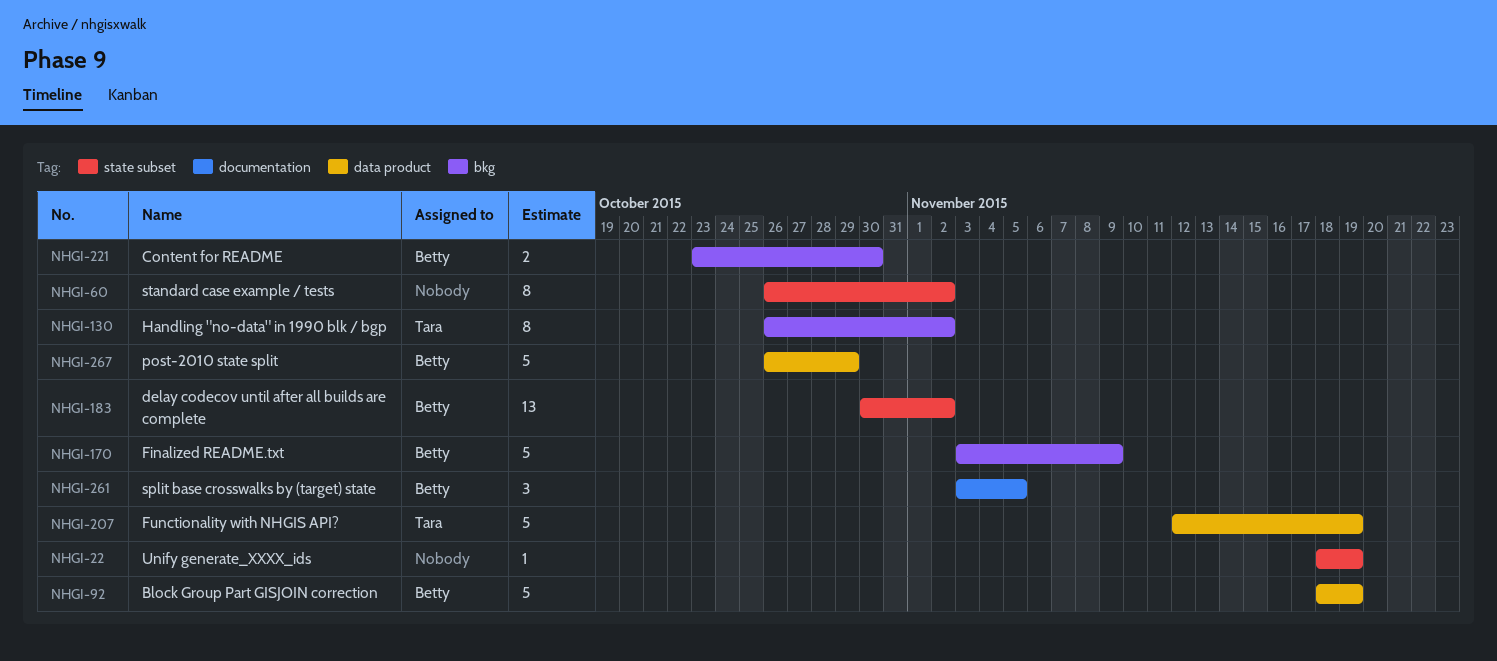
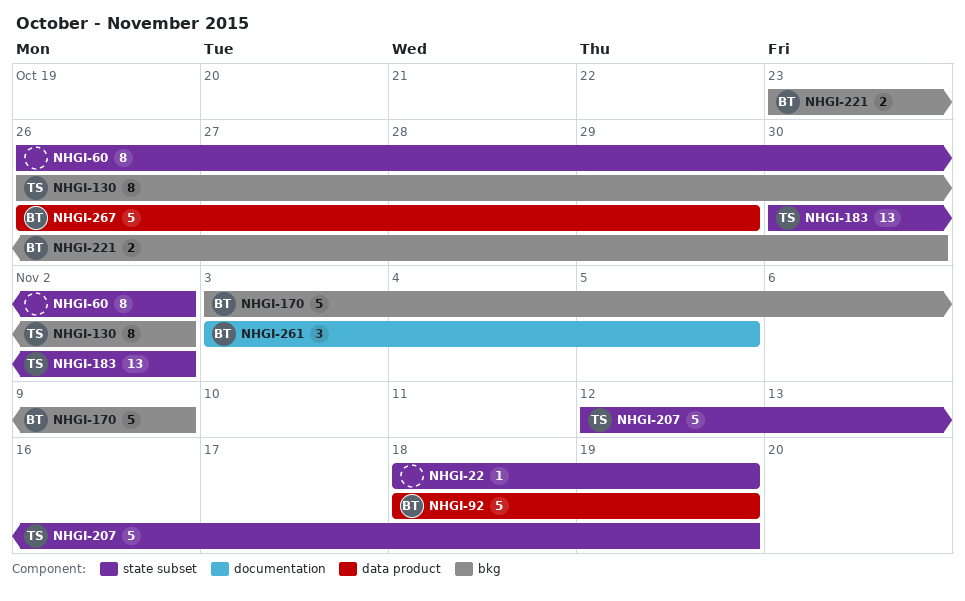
NHGI-183, owner: Betty -> Tara
NHGI-207, label: data product -> state subset

